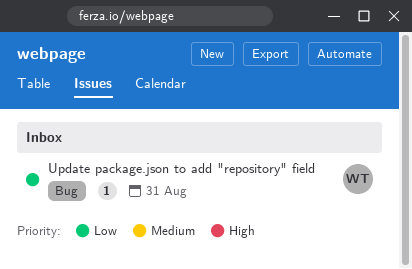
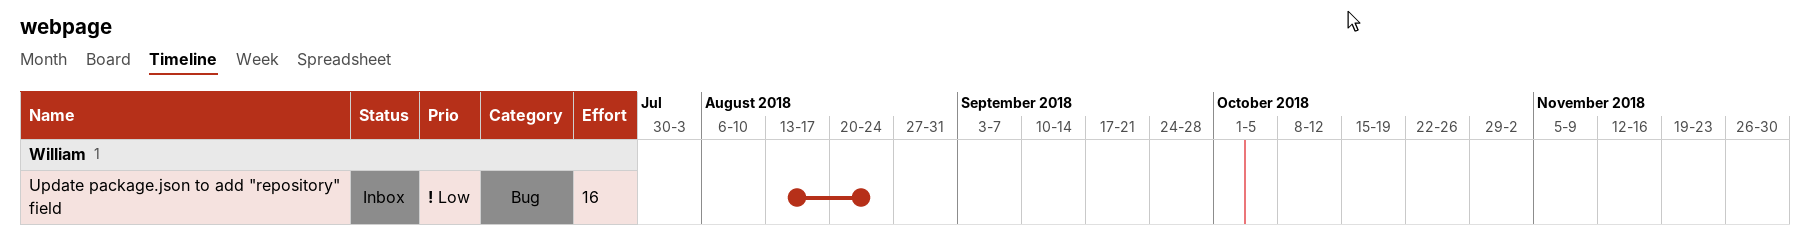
Update package.json to add "repository" field, estimate: 1 -> 16
Update package.json to add "repository" field, due: Aug 31 -> Aug 24

